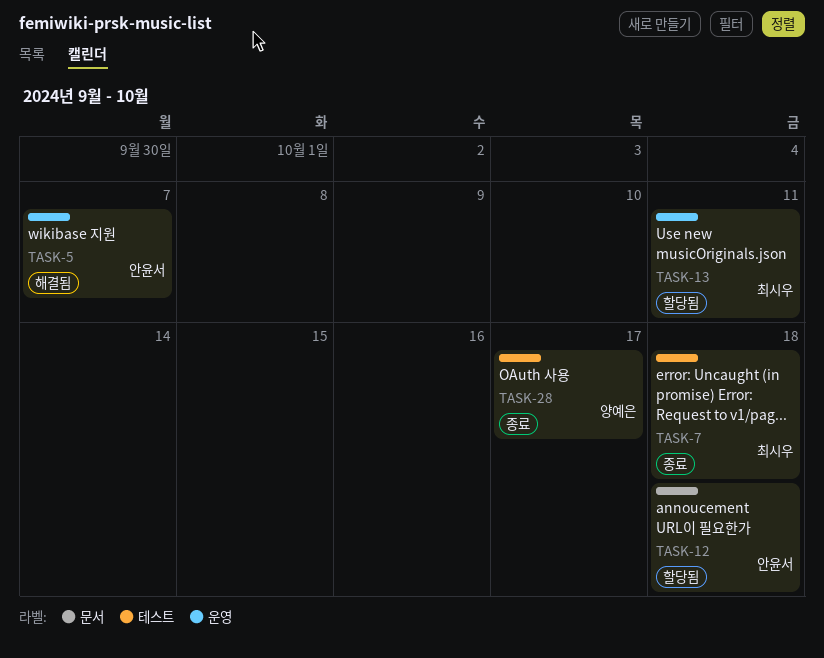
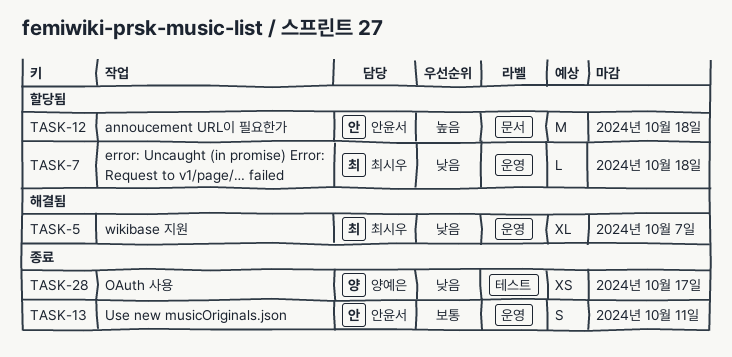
TASK-5, owner: 안윤서 -> 최시우
TASK-7, status: 종료 -> 할당됨
TASK-7, label: 테스트 -> 운영
TASK-13, status: 할당됨 -> 종료
TASK-13, owner: 최시우 -> 안윤서

